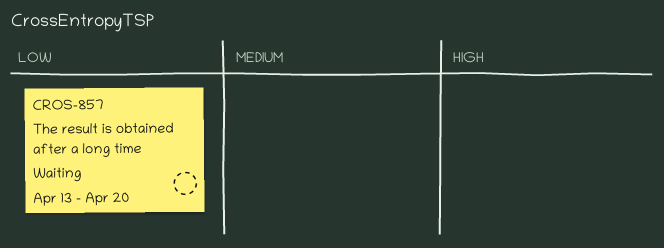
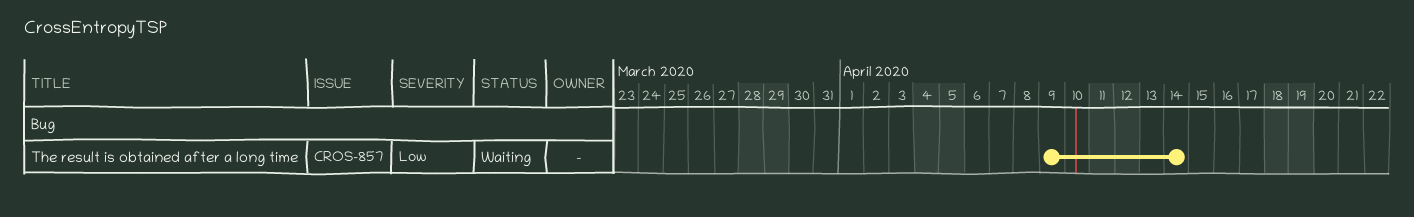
CROS-857, start: Apr 13 -> Apr 9
CROS-857, due: Apr 20 -> Apr 14

